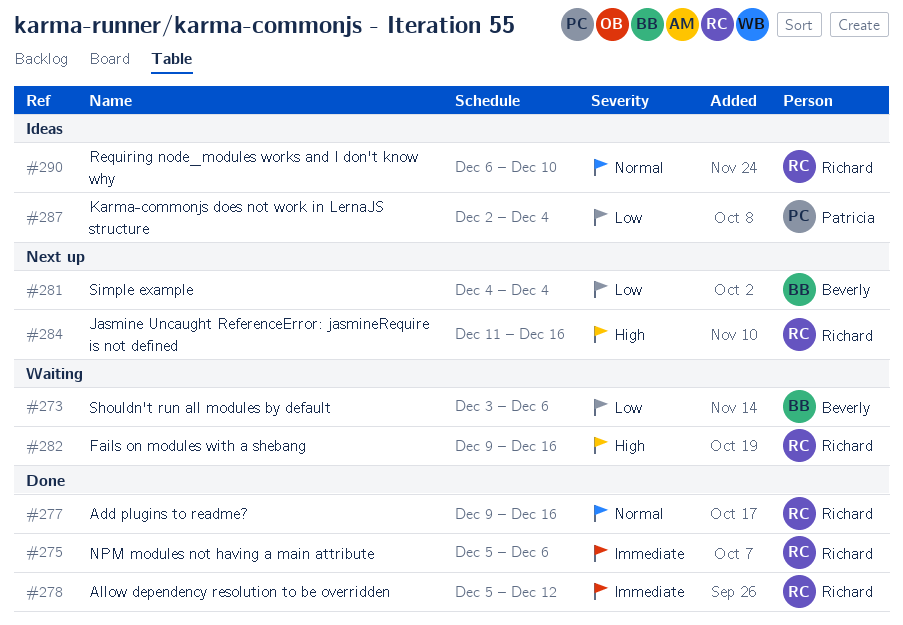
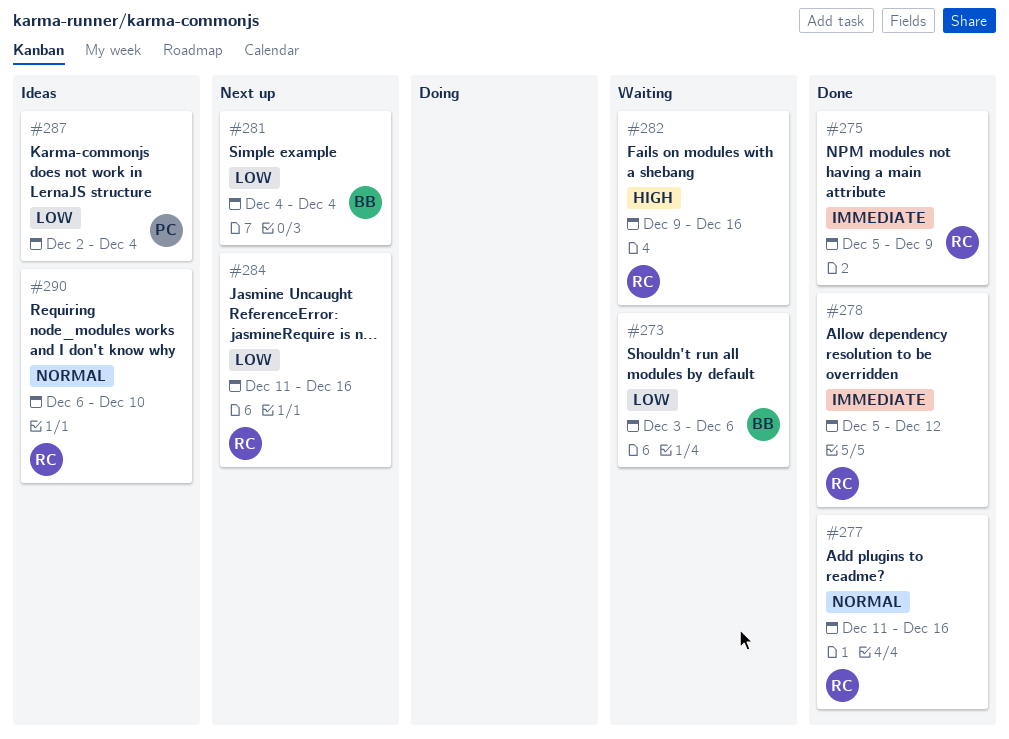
#275, due: Dec 6 -> Dec 9
#277, start: Dec 9 -> Dec 11
#284, priority: High -> Low

